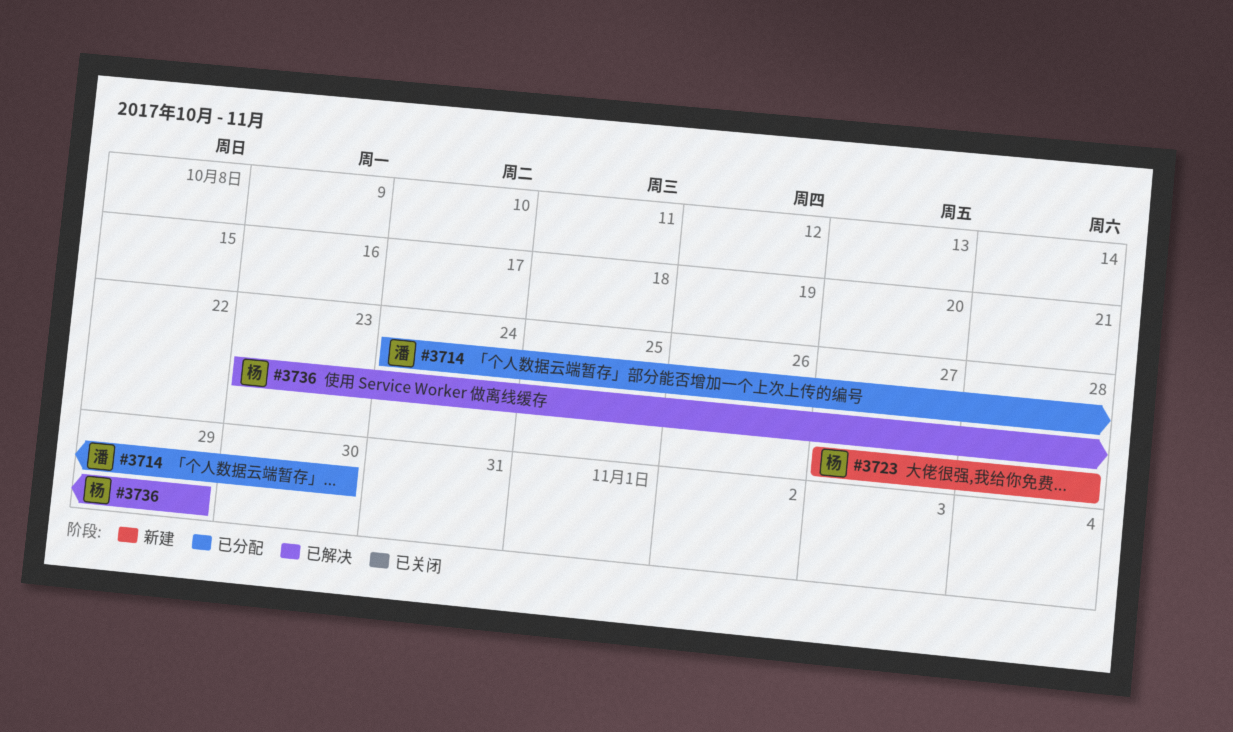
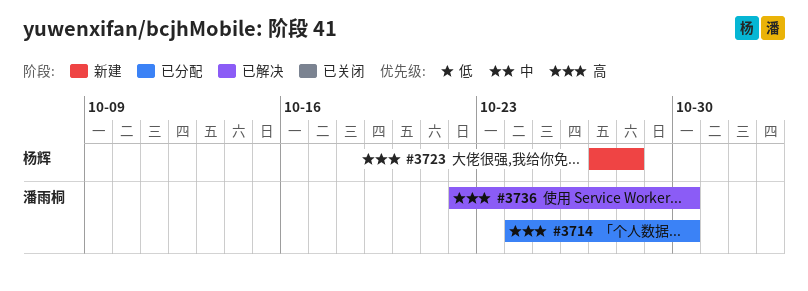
#3736, owner: 杨辉 -> 潘雨桐
#3736, start: Oct 23 -> Oct 22
#3736, due: Oct 29 -> Oct 30

